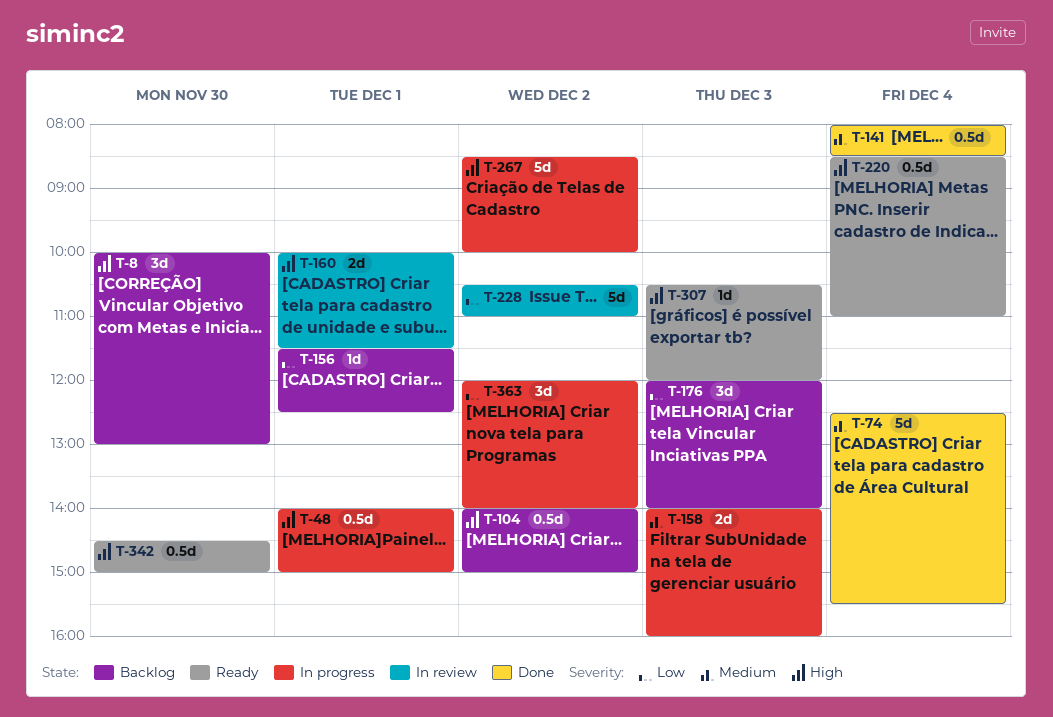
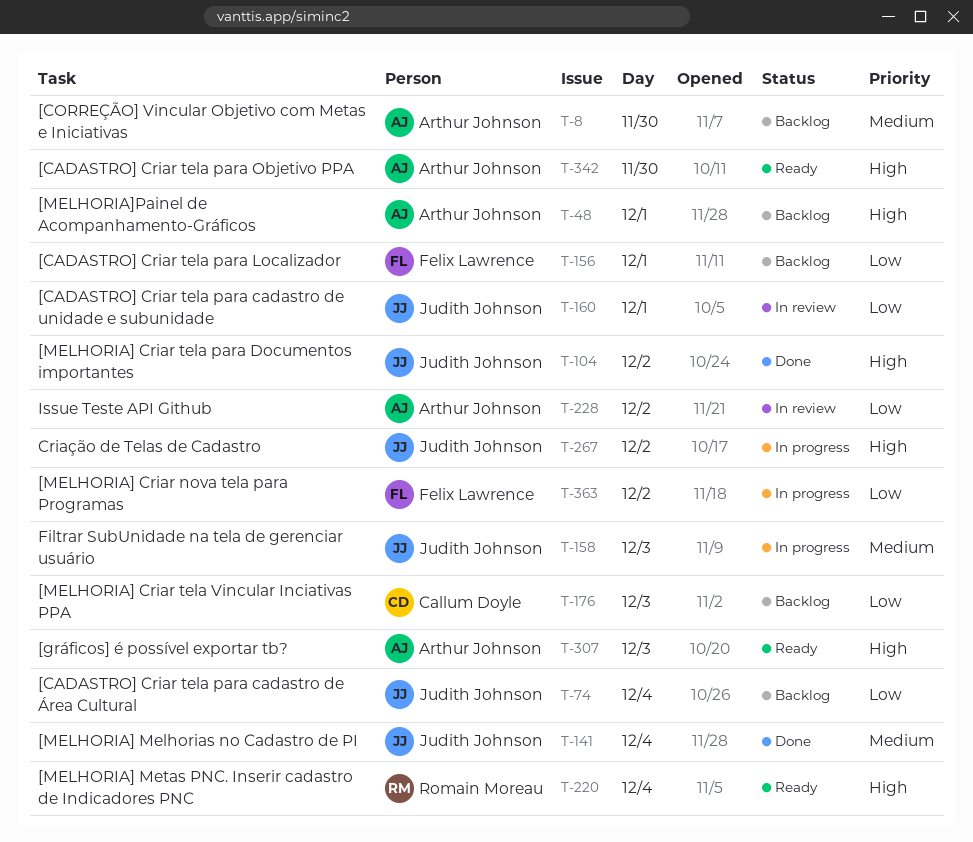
T-8, priority: High -> Medium
T-48, status: In progress -> Backlog
T-74, status: Done -> Backlog
T-74, priority: Medium -> Low
T-104, status: Backlog -> Done
T-160, priority: High -> Low

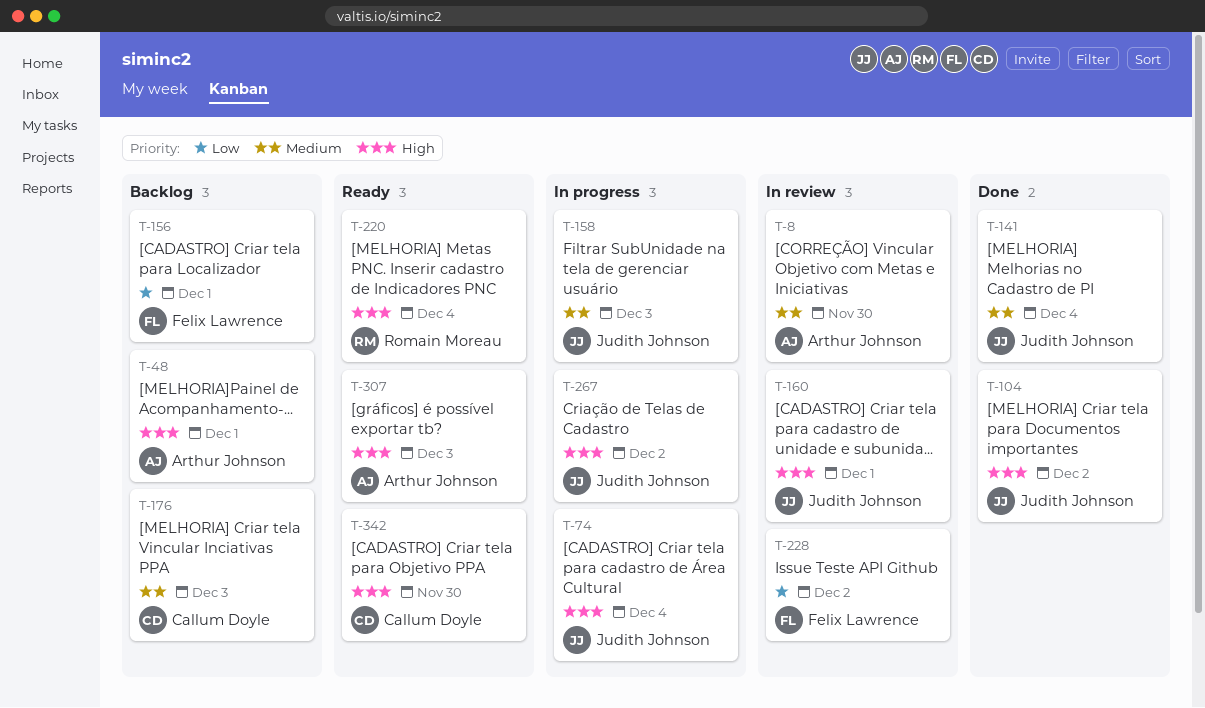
T-8, status: Backlog -> In review
T-74, status: Backlog -> In progress
T-74, priority: Low -> High
T-160, priority: Low -> High
T-176, priority: Low -> Medium
T-228, owner: Arthur Johnson -> Felix Lawrence
T-342, owner: Arthur Johnson -> Callum Doyle
T-363: present -> none

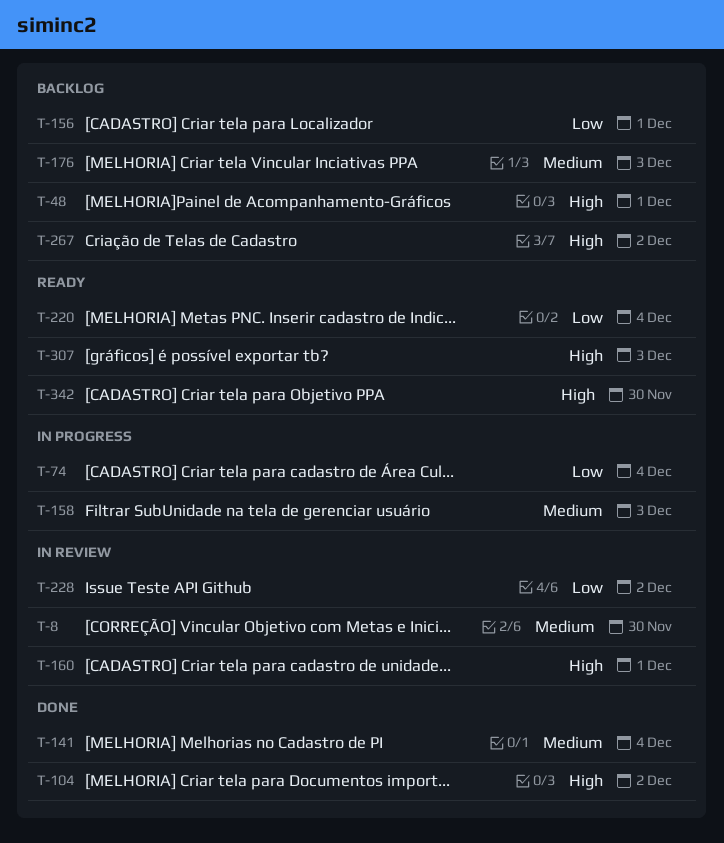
T-74, priority: High -> Low
T-220, priority: High -> Low
T-267, status: In progress -> Backlog

